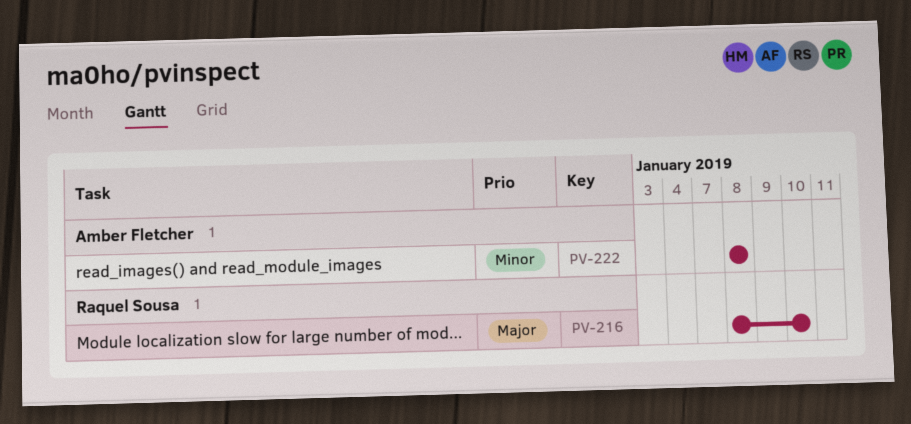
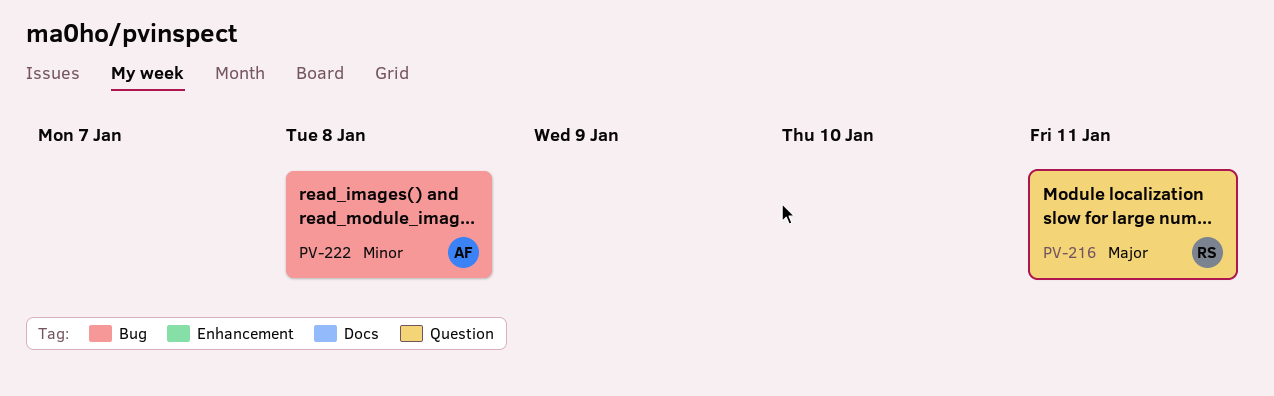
PV-216, due: Jan 10 -> Jan 11

